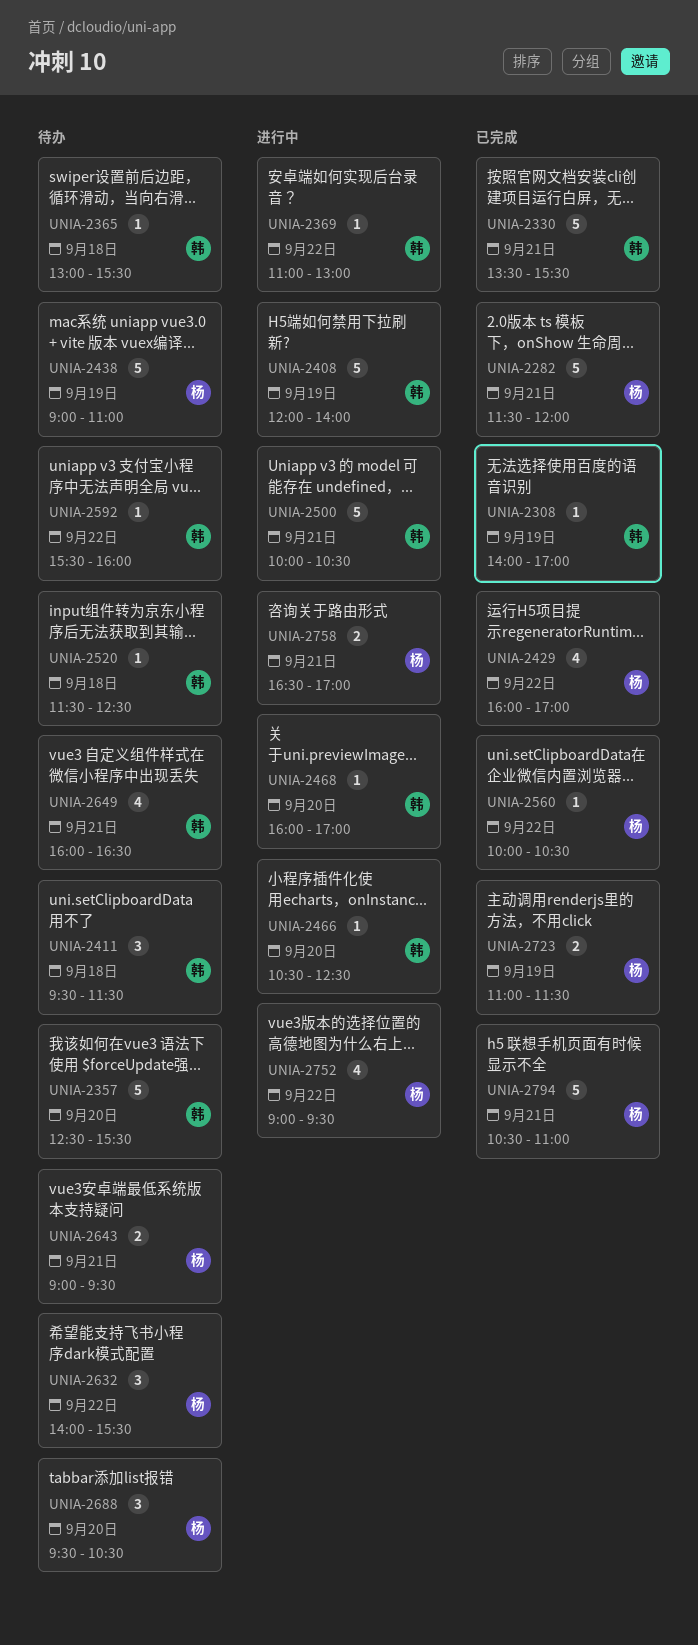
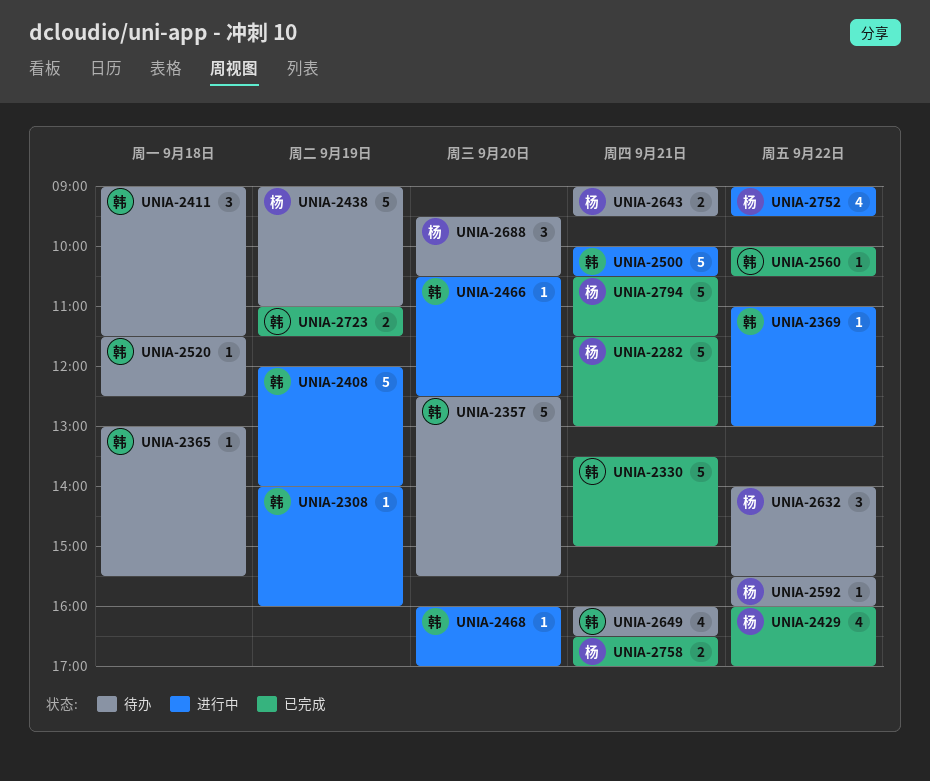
UNIA-2282, ends: 12:00 -> 13:00
UNIA-2308, status: 已完成 -> 进行中
UNIA-2308, ends: 17:00 -> 16:00
UNIA-2330, ends: 15:30 -> 15:00
UNIA-2411, begins: 09:30 -> 09:00
UNIA-2560, owner: 杨 -> 韩
UNIA-2592, owner: 韩 -> 杨
UNIA-2723, owner: 杨 -> 韩
UNIA-2758, status: 进行中 -> 已完成
UNIA-2794, ends: 11:00 -> 11:30

